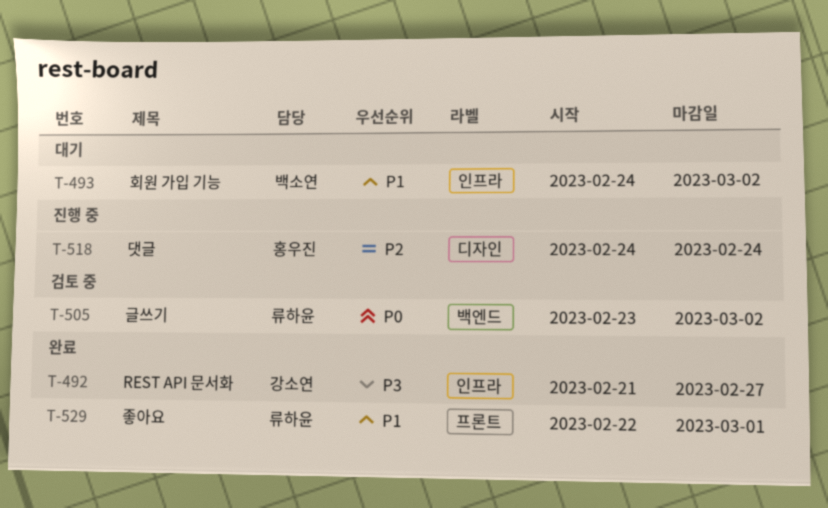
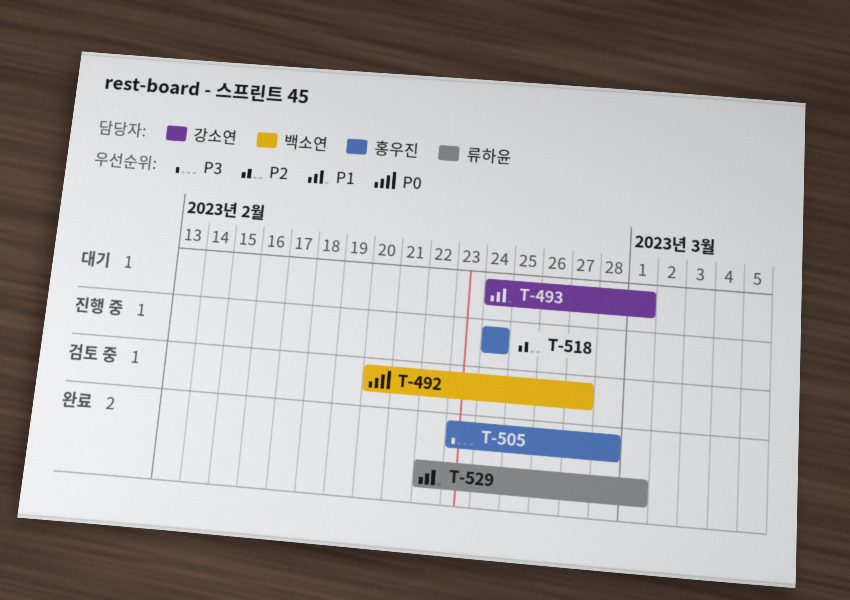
T-492, status: 완료 -> 검토 중
T-492, owner: 강소연 -> 백소연
T-492, priority: P3 -> P0
T-492, start: Feb 21 -> Feb 20
T-493, owner: 백소연 -> 강소연
T-493, due: Mar 2 -> Mar 1
T-505, status: 검토 중 -> 완료
T-505, owner: 류하윤 -> 홍우진
T-505, priority: P0 -> P3
T-505, due: Mar 2 -> Feb 28

